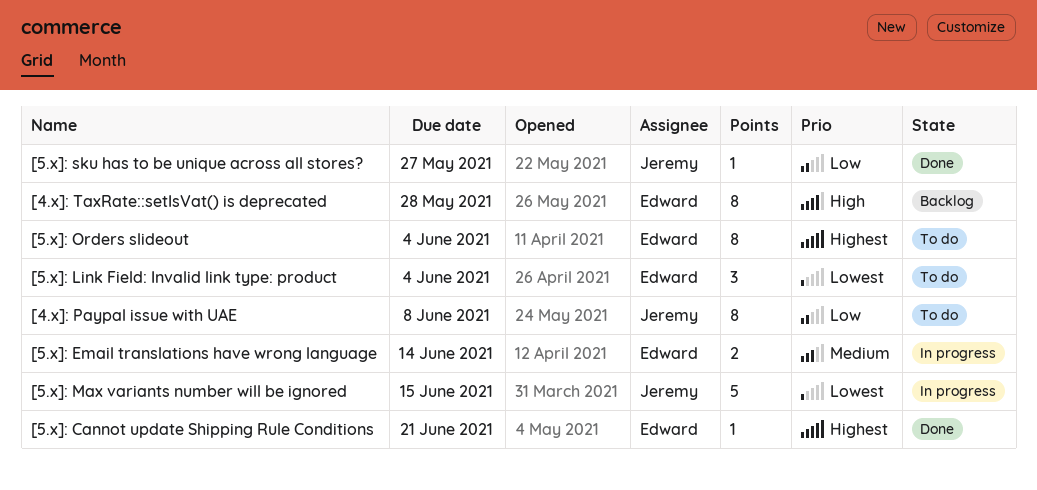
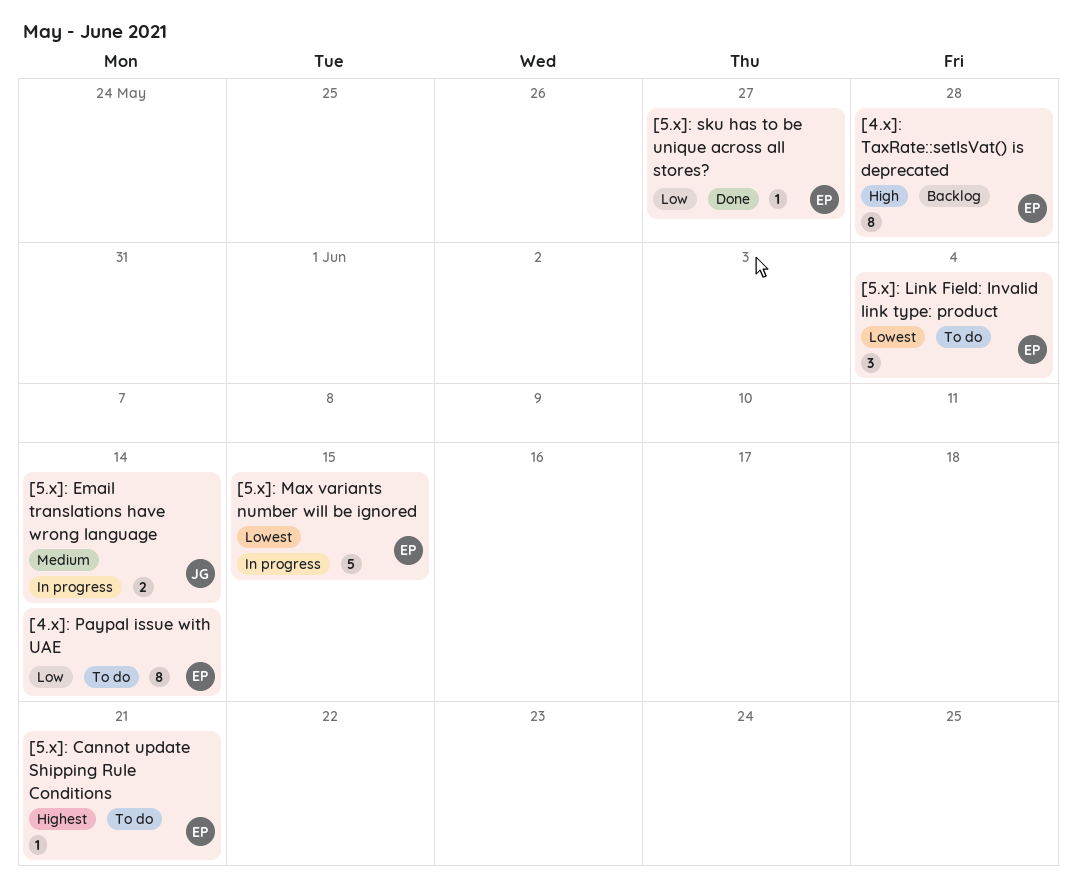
[4.x]: Paypal issue with UAE, owner: Jeremy -> Edward
[4.x]: Paypal issue with UAE, due: Jun 8 -> Jun 14
[5.x]: Cannot update Shipping Rule Conditions, status: Done -> To do
[5.x]: Email translations have wrong language, owner: Edward -> Jeremy
[5.x]: Max variants number will be ignored, owner: Jeremy -> Edward
[5.x]: Orders slideout: present -> none
[5.x]: sku has to be unique across all stores?, owner: Jeremy -> Edward

